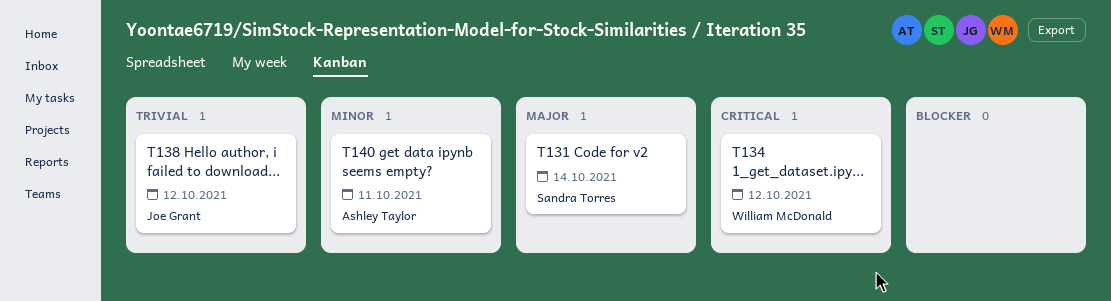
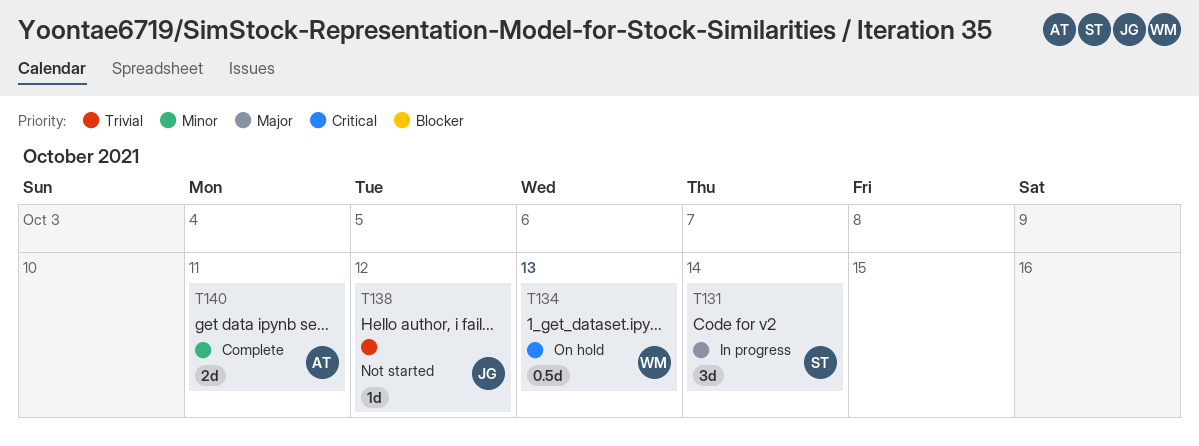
T134, due: Oct 12 -> Oct 13

